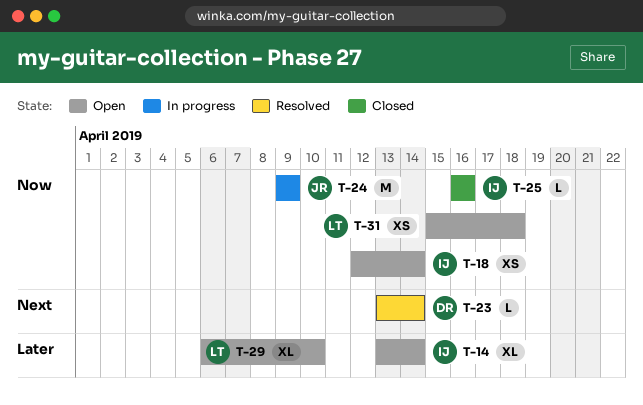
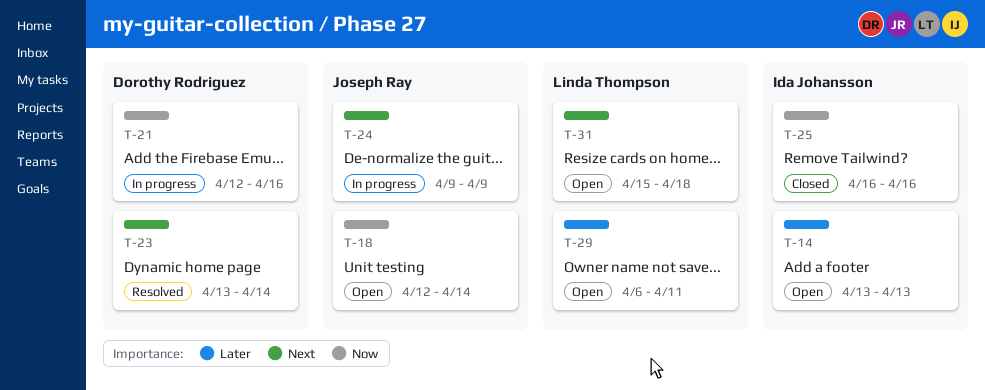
T-14, due: Apr 14 -> Apr 13
T-18, owner: Ida Johansson -> Joseph Ray
T-21: none -> present
T-24, priority: Now -> Next
T-29, due: Apr 10 -> Apr 11
T-31, priority: Now -> Next

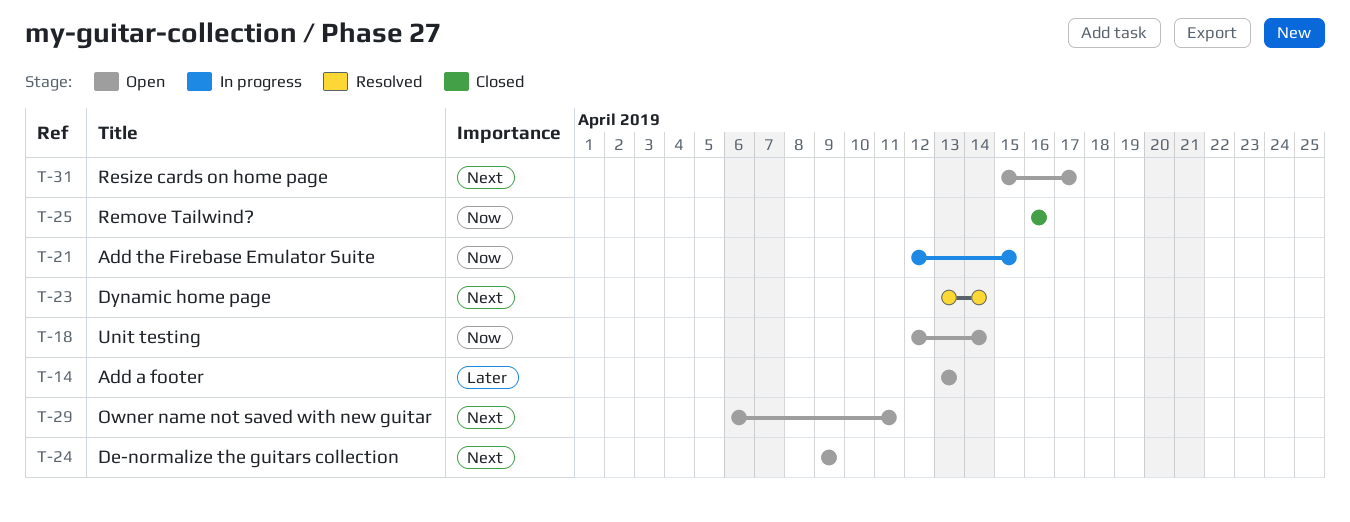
T-21, due: Apr 16 -> Apr 15
T-24, status: In progress -> Open
T-29, priority: Later -> Next
T-31, due: Apr 18 -> Apr 17

